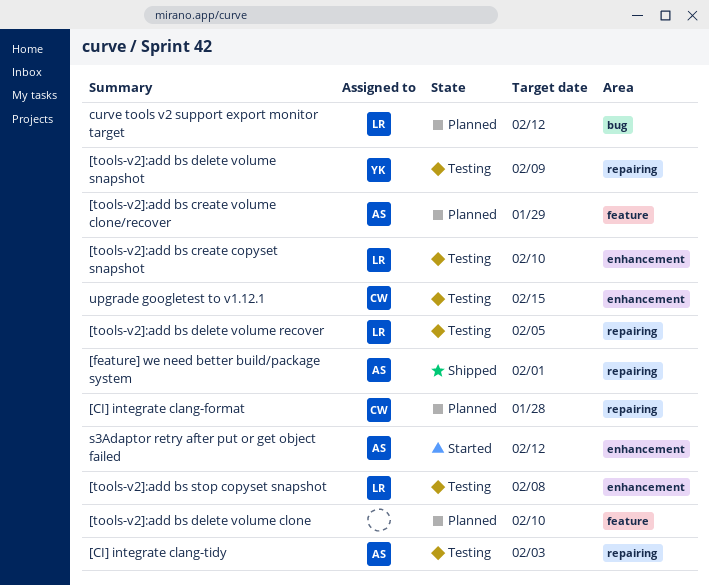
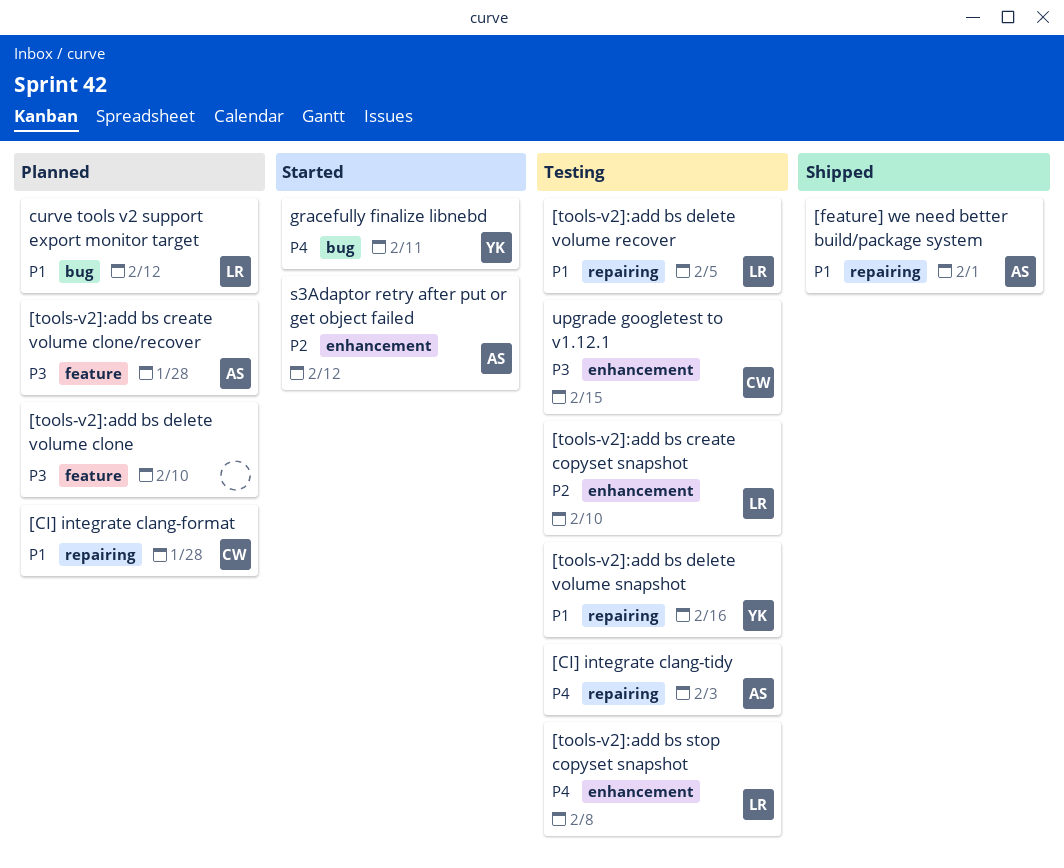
[tools-v2]:add bs create volume clone/recover, due: Jan 29 -> Jan 28
[tools-v2]:add bs delete volume snapshot, due: Feb 9 -> Feb 16
gracefully finalize libnebd: none -> present

